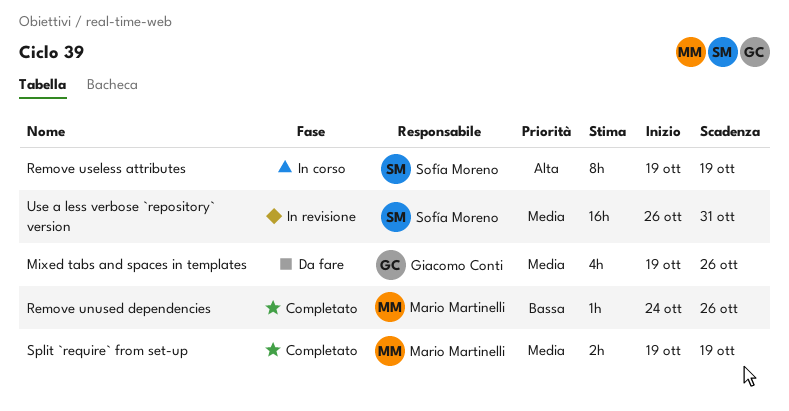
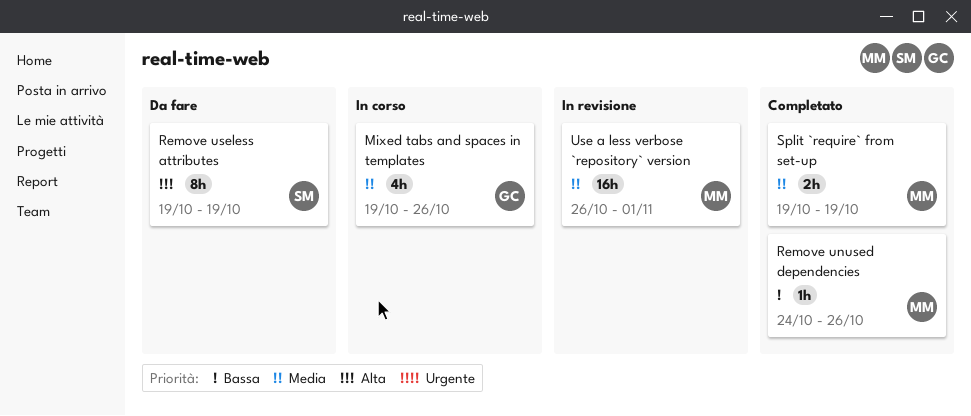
Mixed tabs and spaces in templates, status: Da fare -> In corso
Remove useless attributes, status: In corso -> Da fare
Use a less verbose `repository` version, owner: Sofía Moreno -> Mario Martinelli
Use a less verbose `repository` version, due: Oct 31 -> Nov 1

